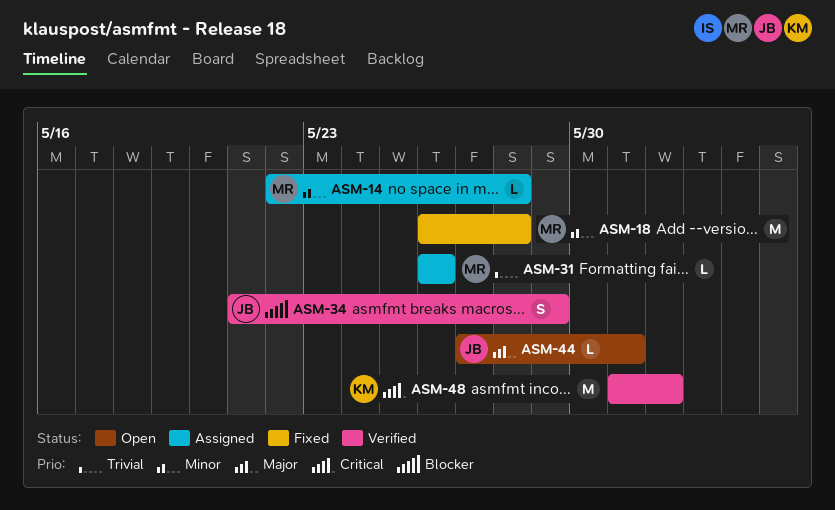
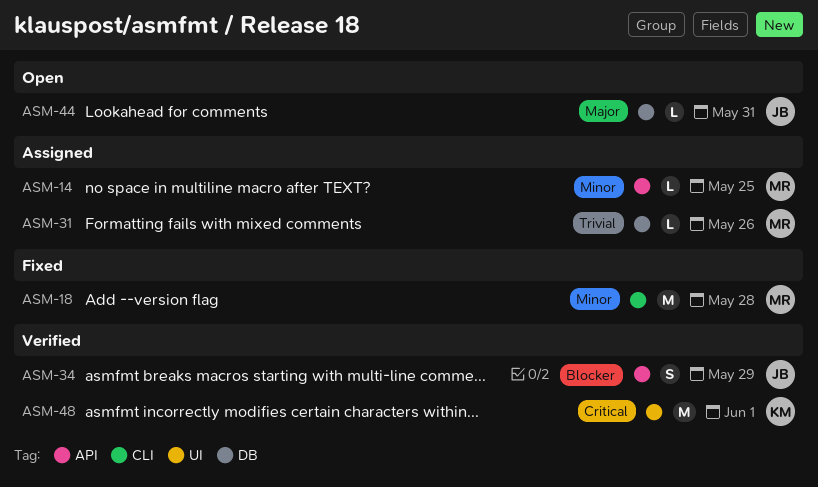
ASM-14, due: May 28 -> May 25

